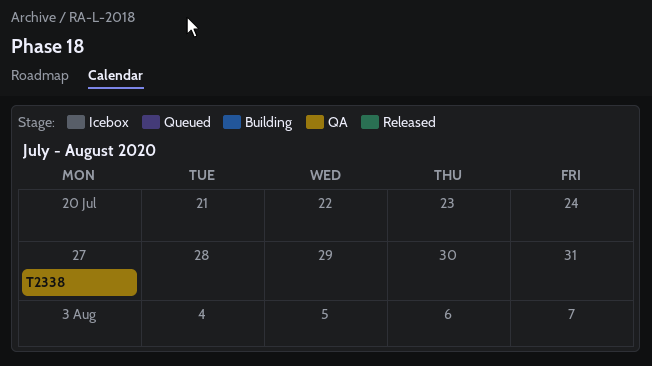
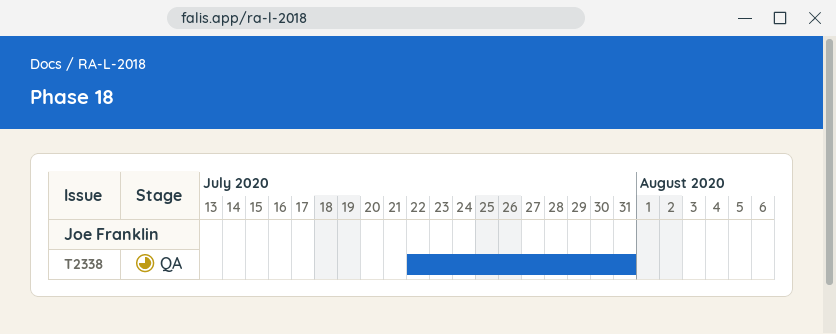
T2338, due: Jul 27 -> Jul 31

